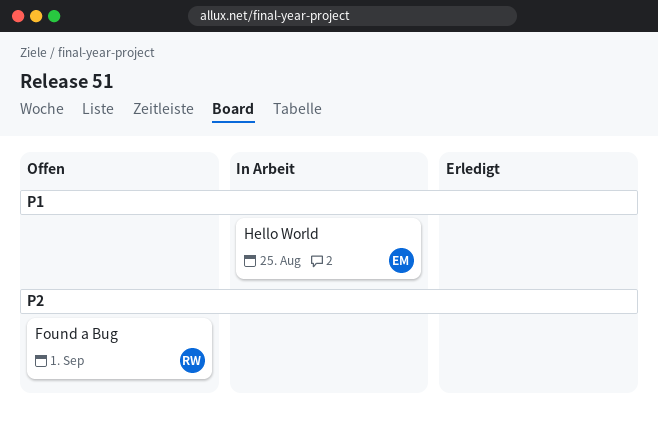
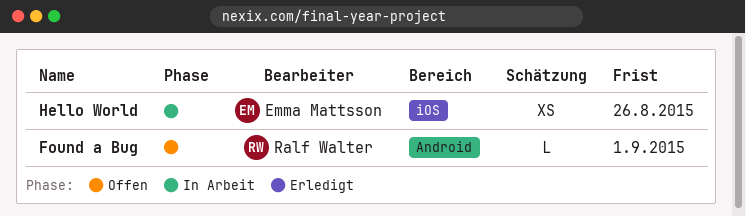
Hello World, due: Aug 25 -> Aug 26

